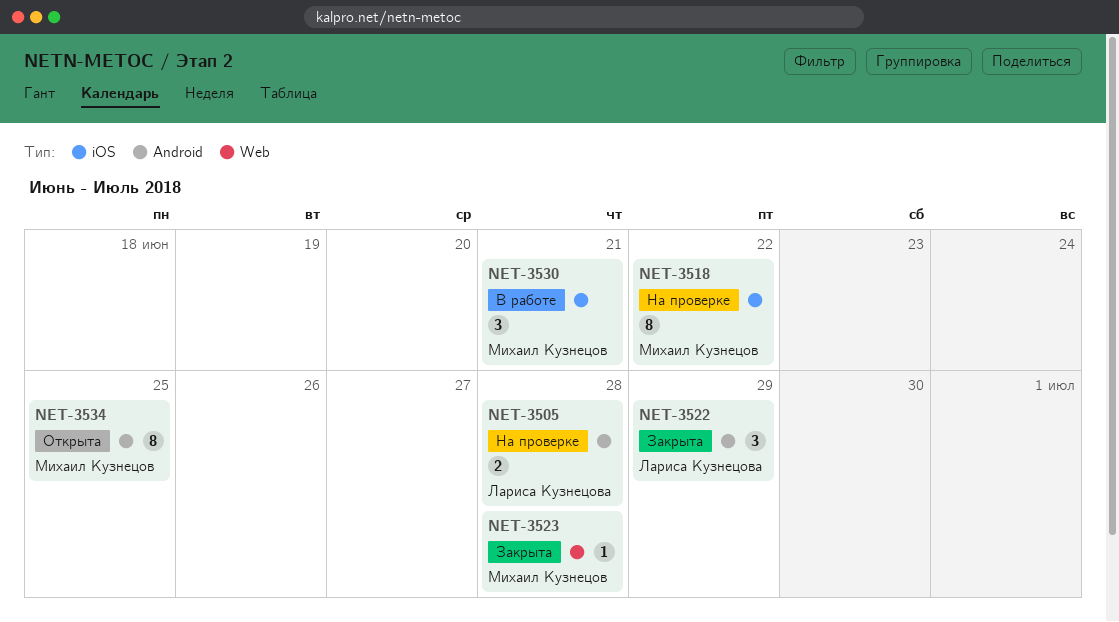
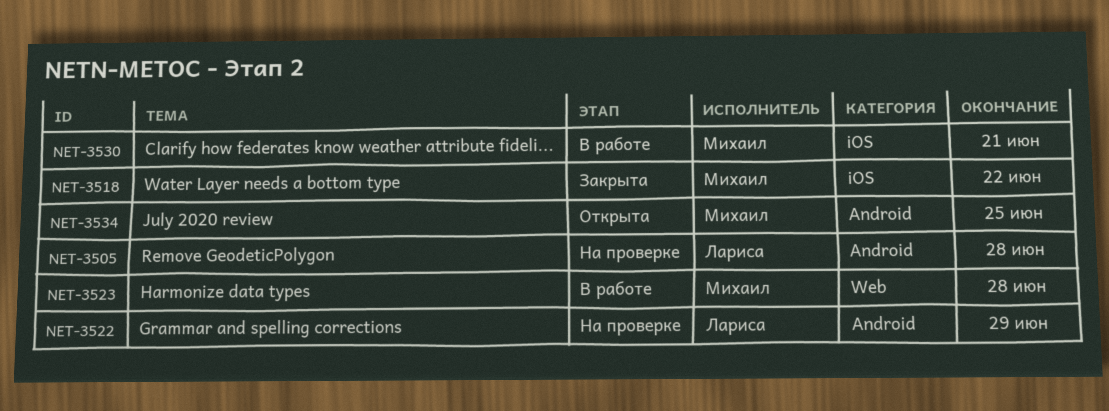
NET-3518, status: На проверке -> Закрыта
NET-3522, status: Закрыта -> На проверке
NET-3523, status: Закрыта -> В работе

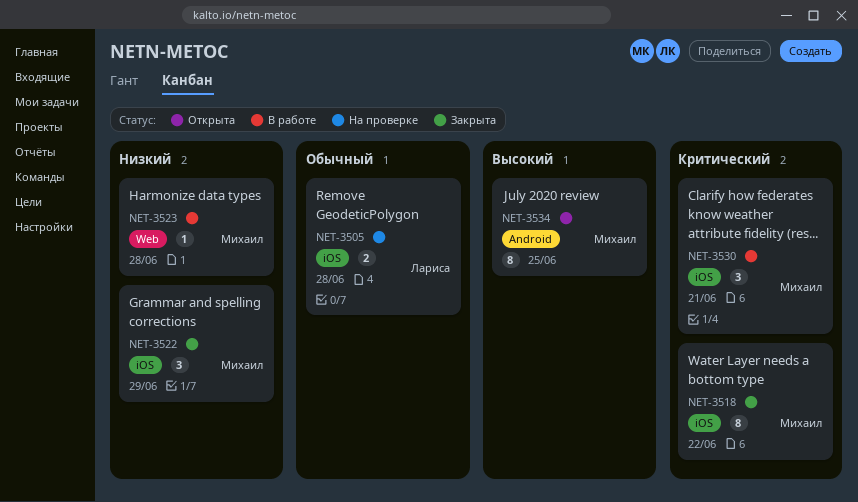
NET-3505, label: Android -> iOS
NET-3522, status: На проверке -> Закрыта
NET-3522, owner: Лариса -> Михаил
NET-3522, label: Android -> iOS

